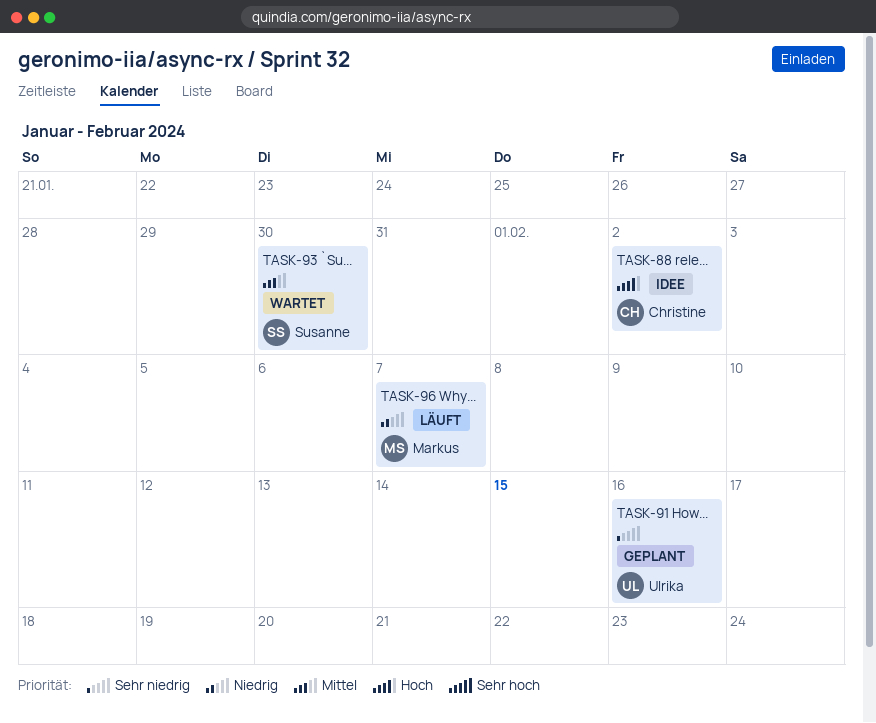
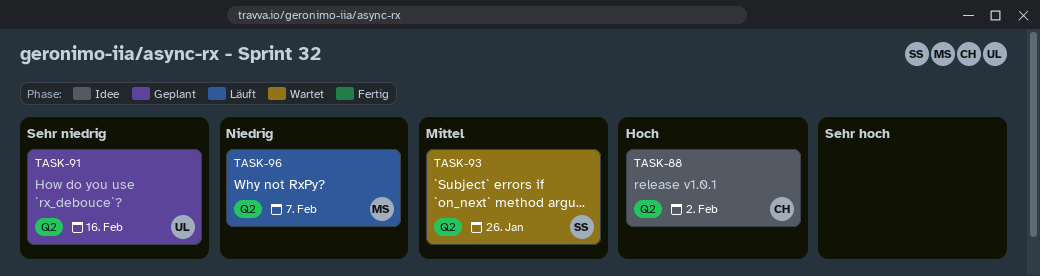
TASK-93, due: Jan 30 -> Jan 26

